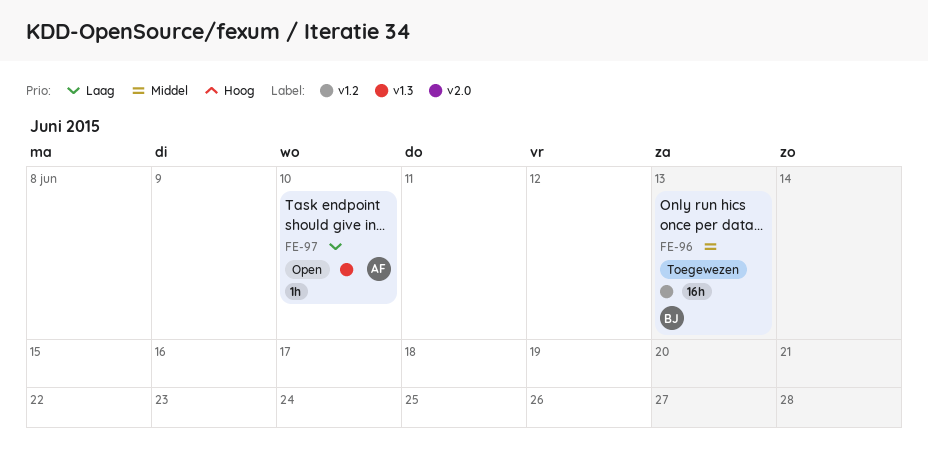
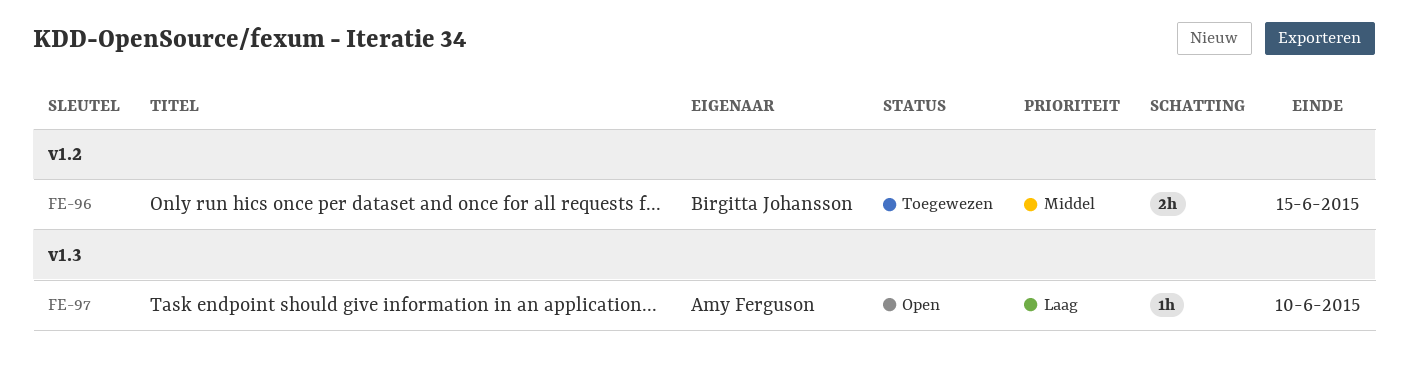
FE-96, estimate: 16h -> 2h
FE-96, due: Jun 13 -> Jun 15

